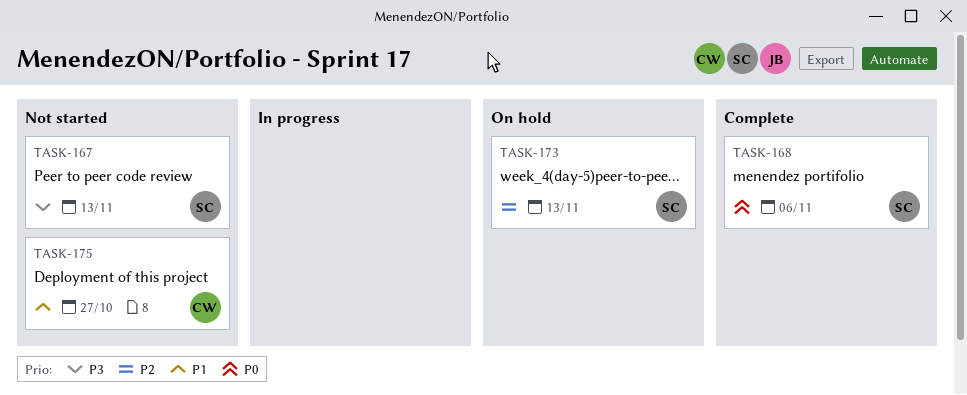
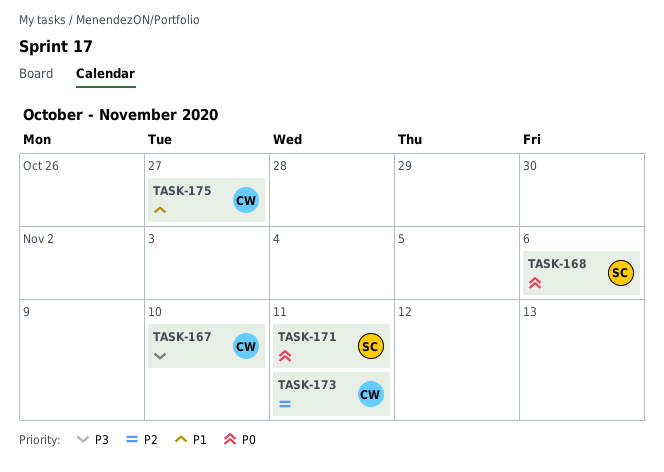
TASK-167, owner: SC -> CW
TASK-167, due: Nov 13 -> Nov 10
TASK-171: none -> present
TASK-173, owner: SC -> CW
TASK-173, due: Nov 13 -> Nov 11

